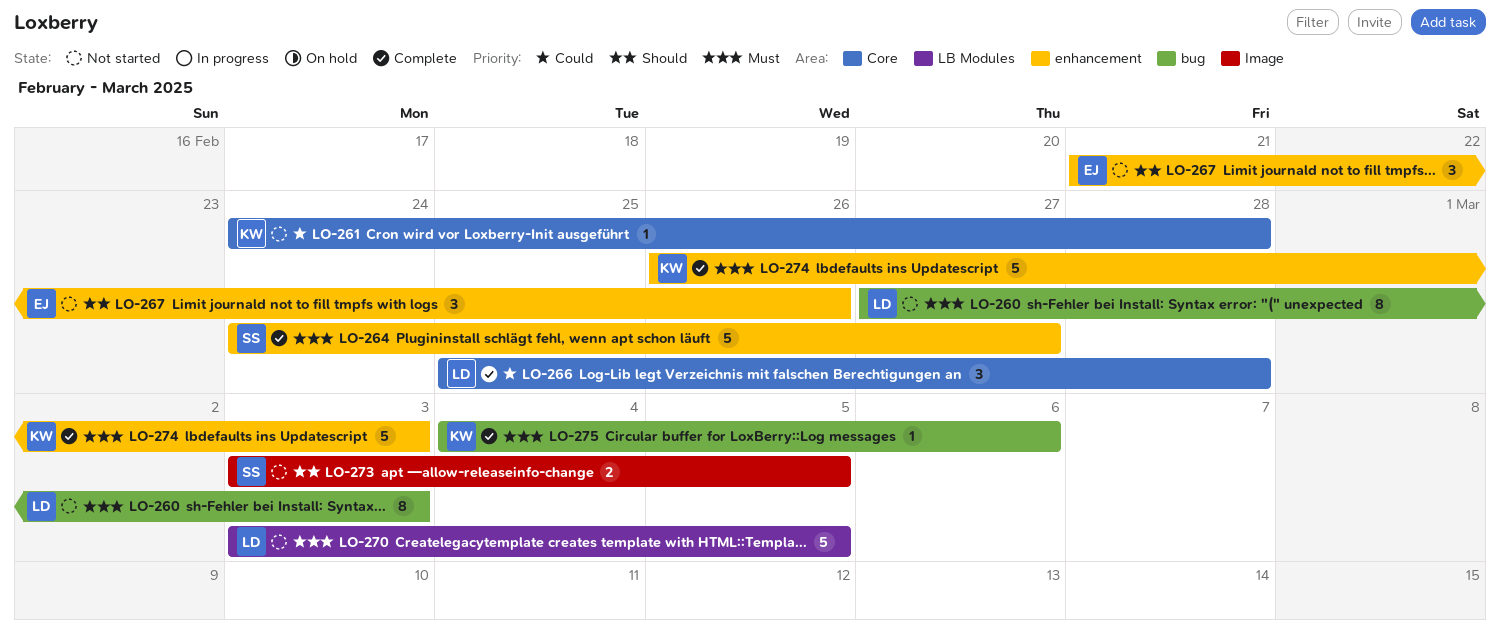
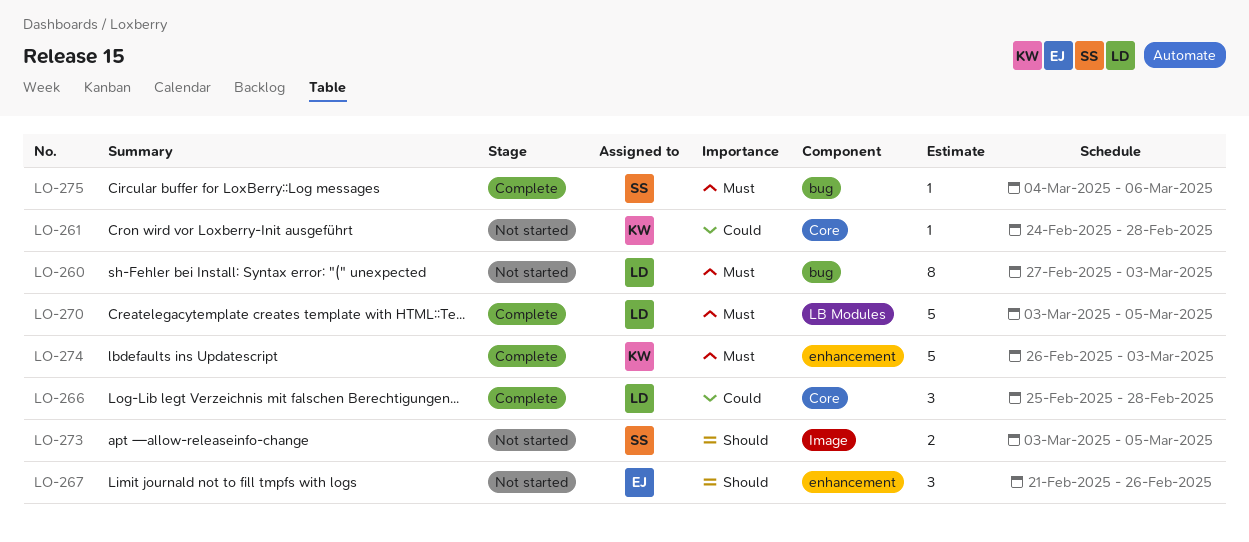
LO-264: present -> none
LO-270, status: Not started -> Complete
LO-275, owner: KW -> SS

